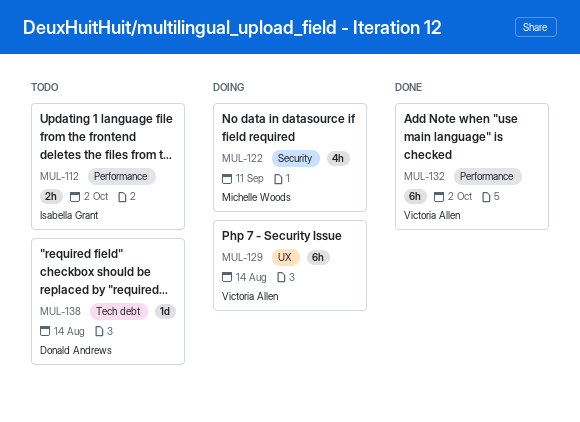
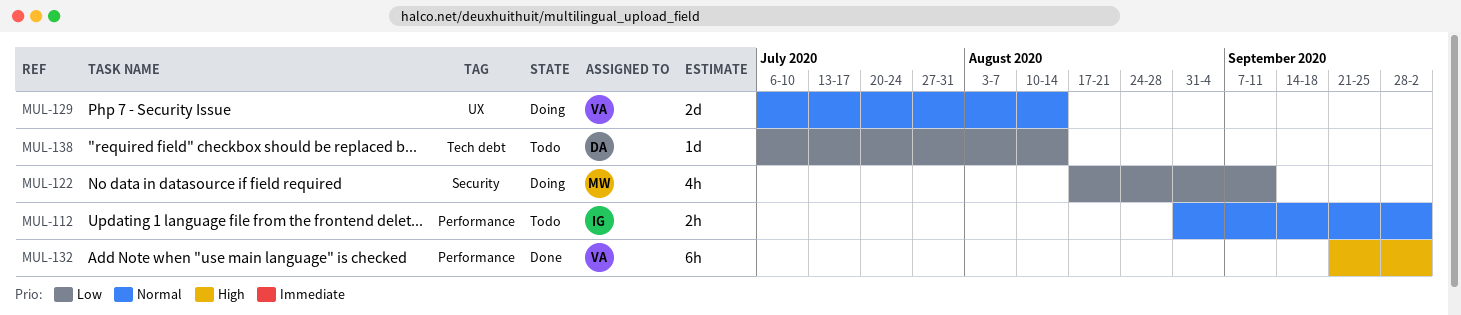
MUL-129, estimate: 6h -> 2d

